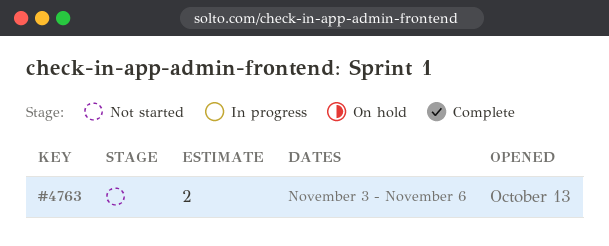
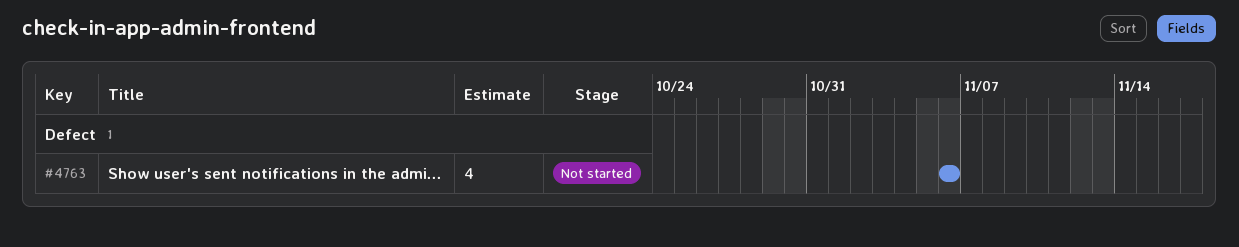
#4763, estimate: 2 -> 4
#4763, start: Nov 3 -> Nov 6

